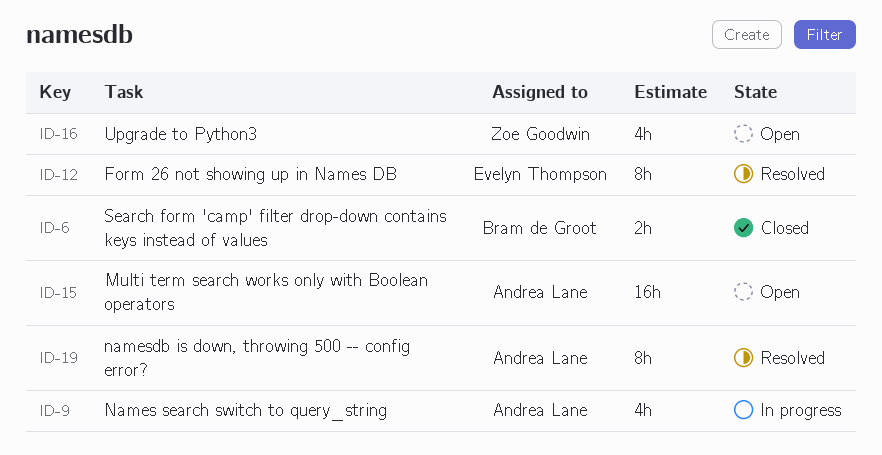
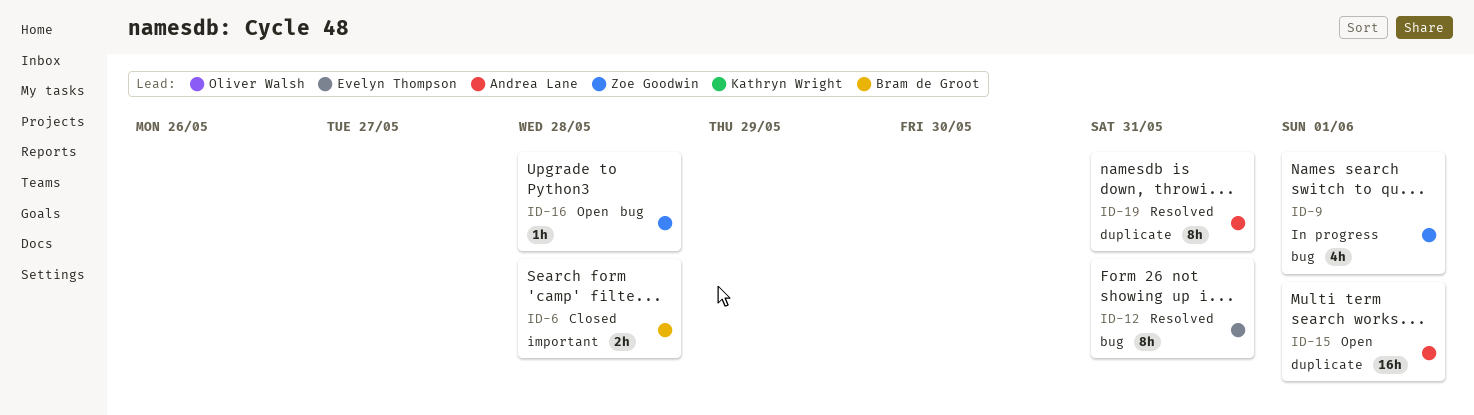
ID-9, owner: Andrea Lane -> Zoe Goodwin
ID-16, estimate: 4h -> 1h

